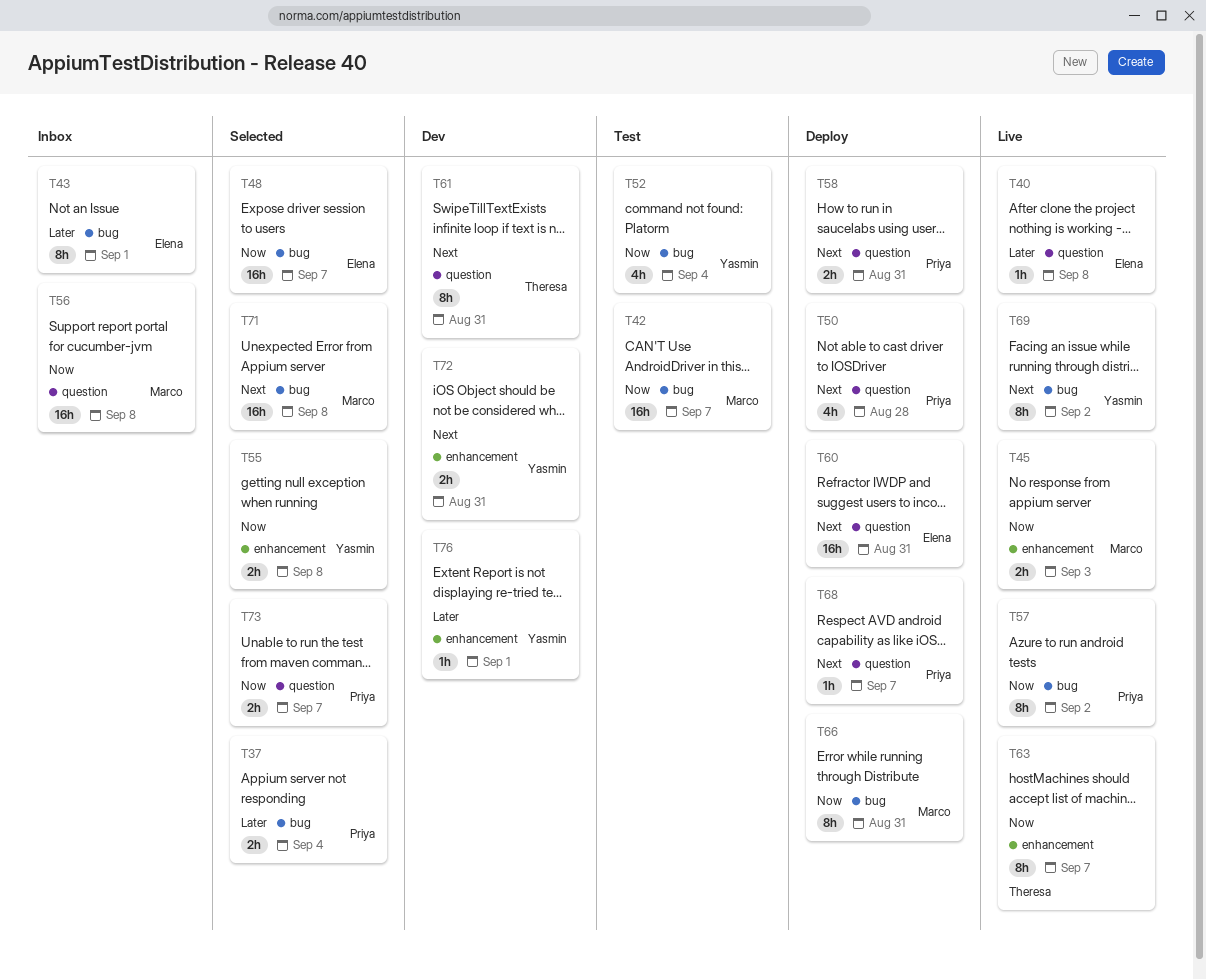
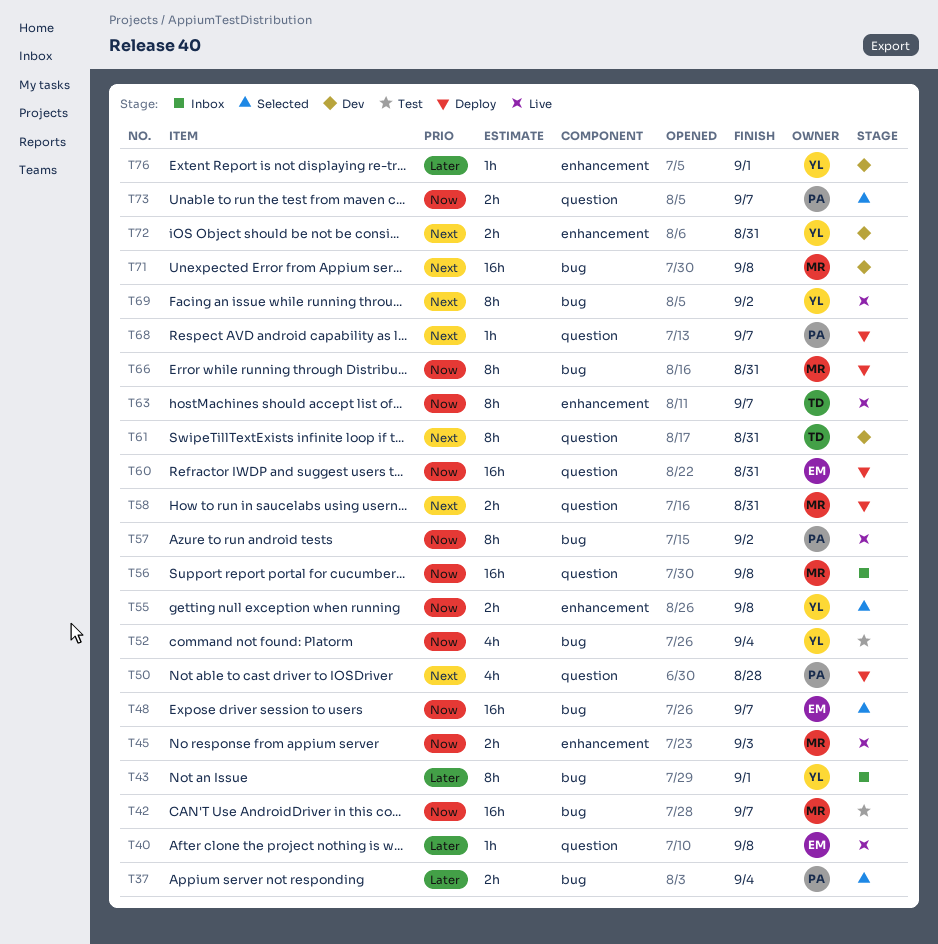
T43, owner: Elena -> Yasmin
T58, owner: Priya -> Marco
T60, priority: Next -> Now
T71, status: Selected -> Dev

